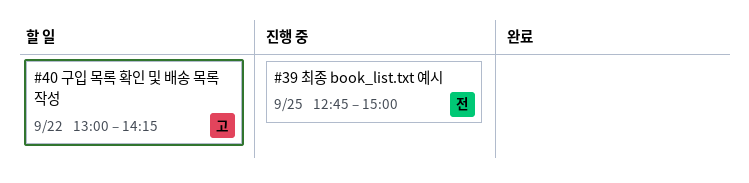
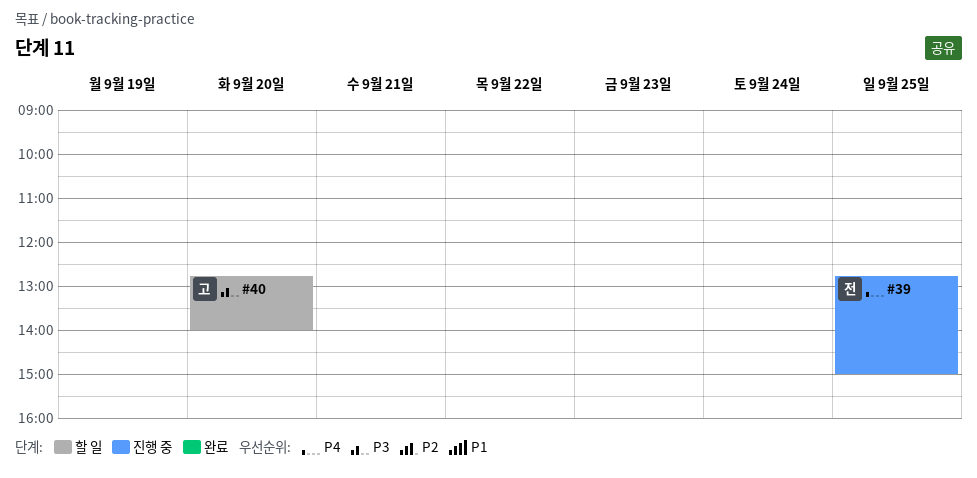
#40, day: Sep 22 -> Sep 20
#40, begins: 13:00 -> 12:45
#40, ends: 14:15 -> 14:00

